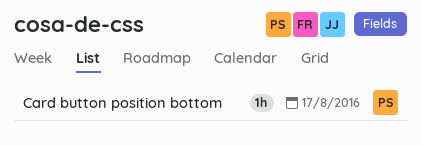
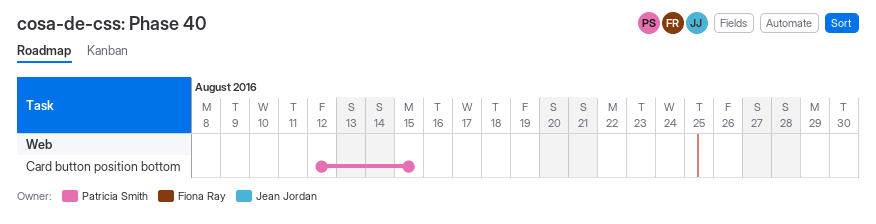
Card button position bottom, due: Aug 17 -> Aug 15

